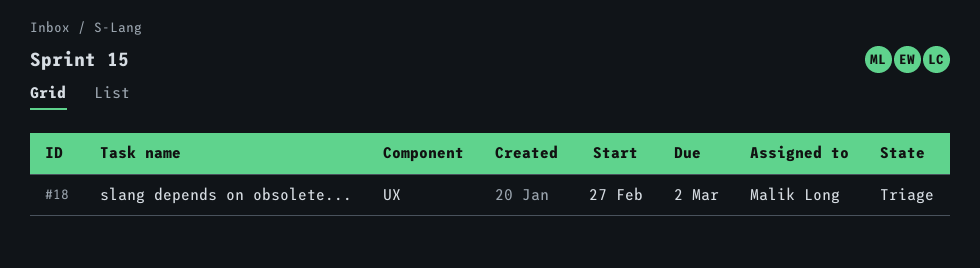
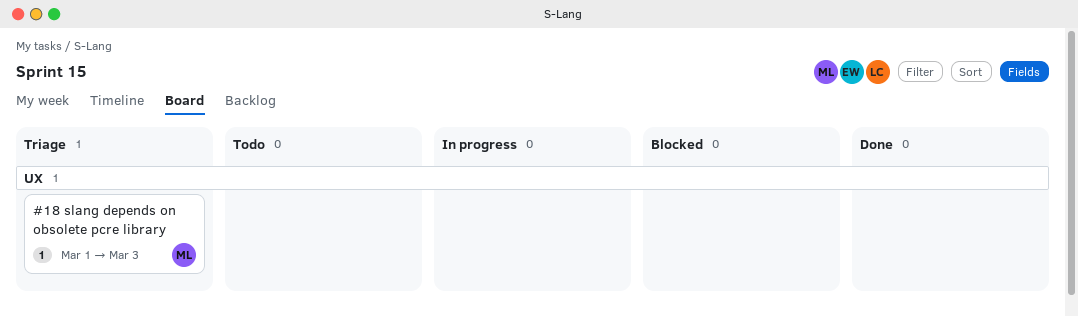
#18, start: Feb 27 -> Mar 1
#18, due: Mar 2 -> Mar 3

